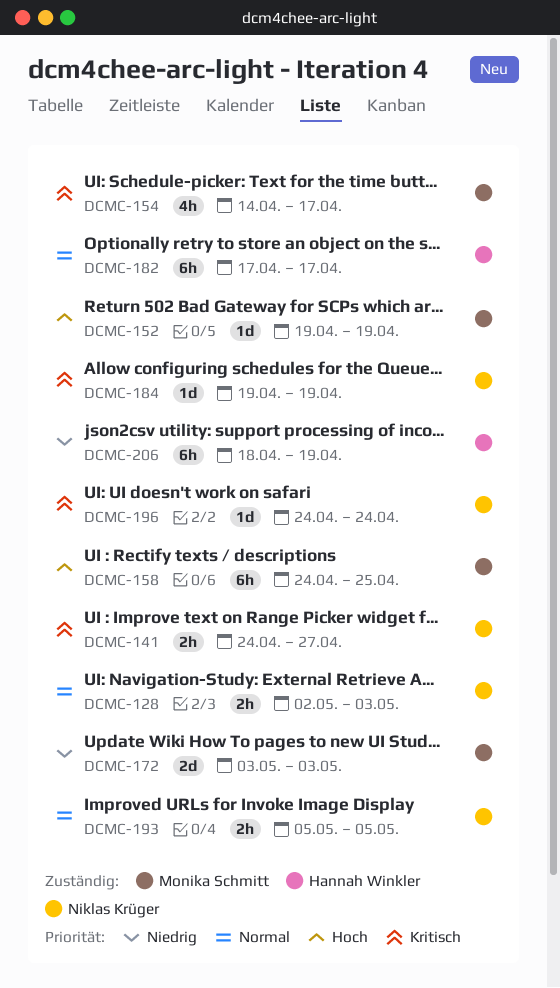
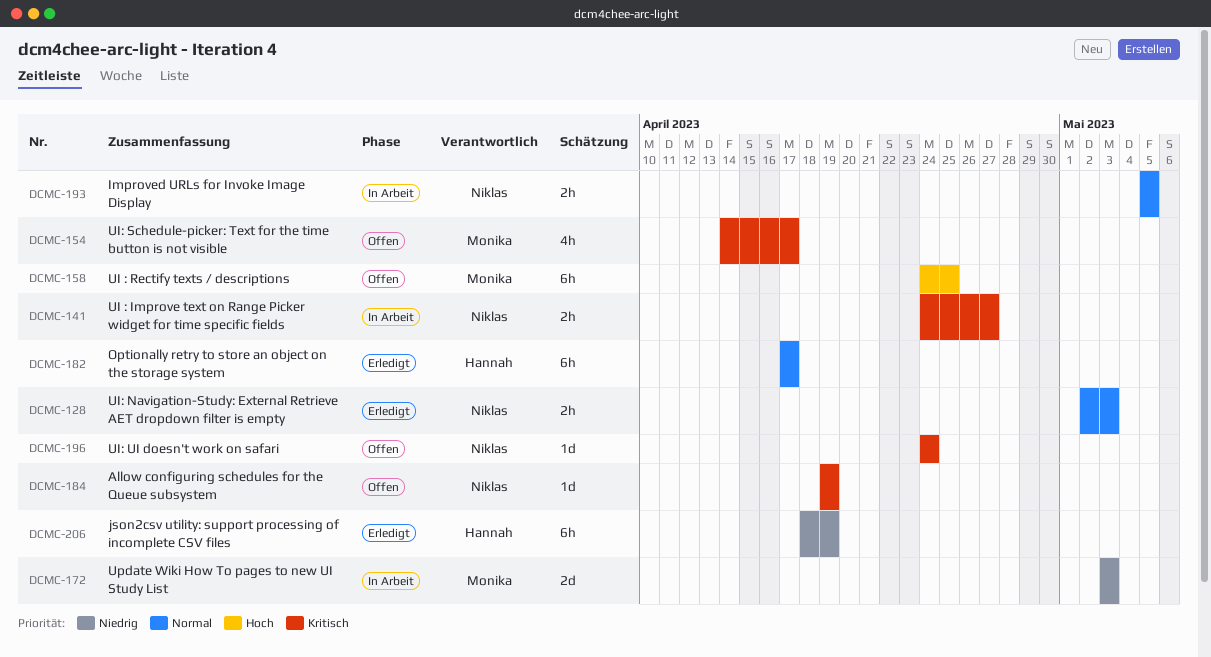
DCMC-152: present -> none

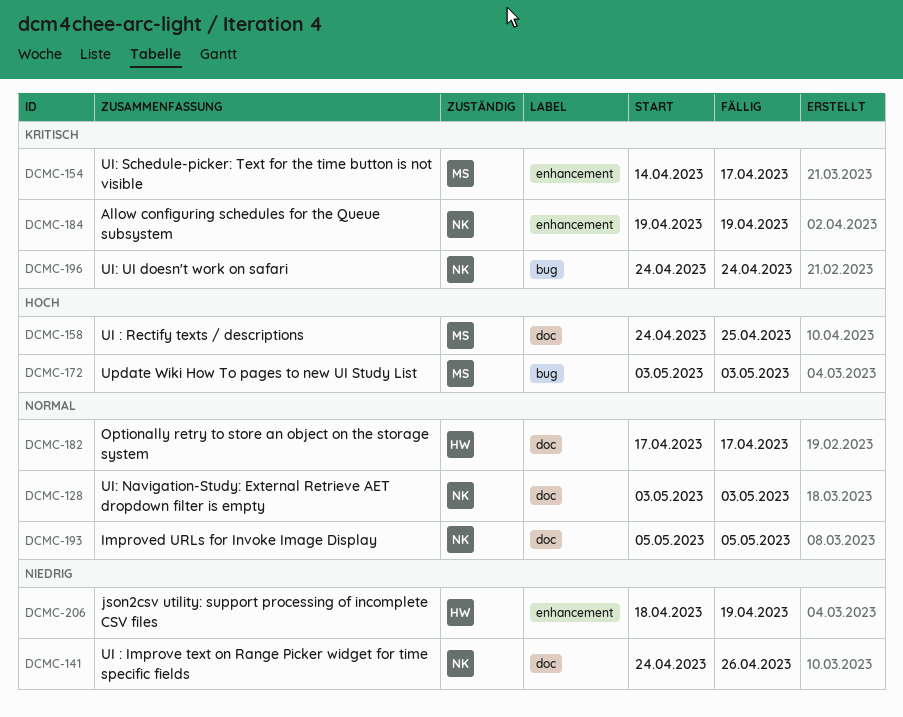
DCMC-128, start: May 2 -> May 3
DCMC-141, priority: Kritisch -> Niedrig
DCMC-141, due: Apr 27 -> Apr 26
DCMC-172, priority: Niedrig -> Hoch

